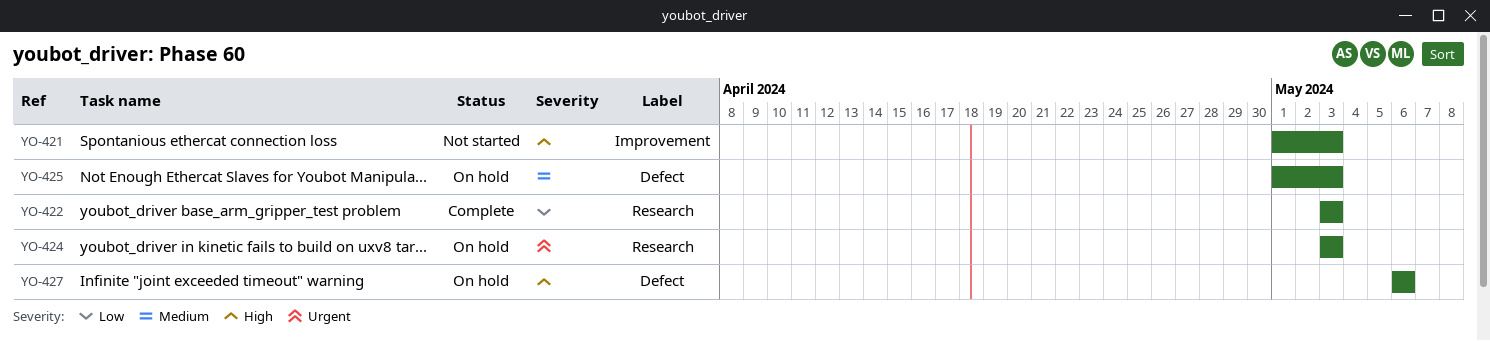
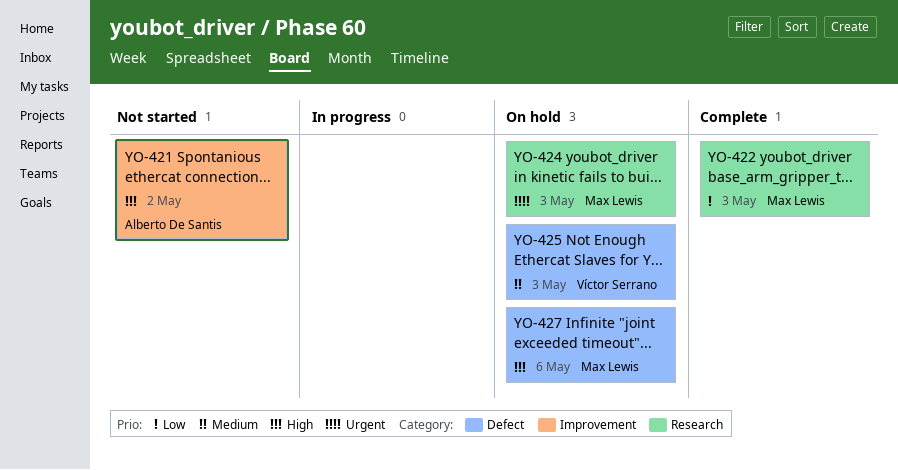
YO-421, due: May 3 -> May 2

